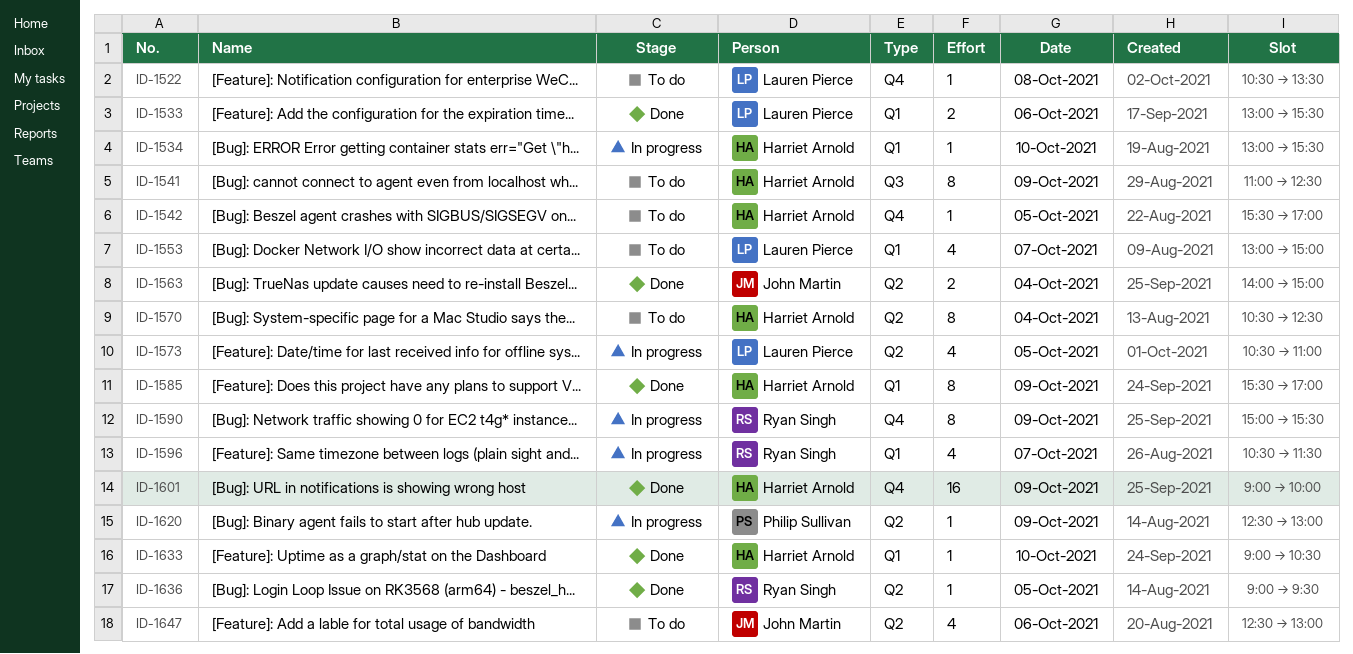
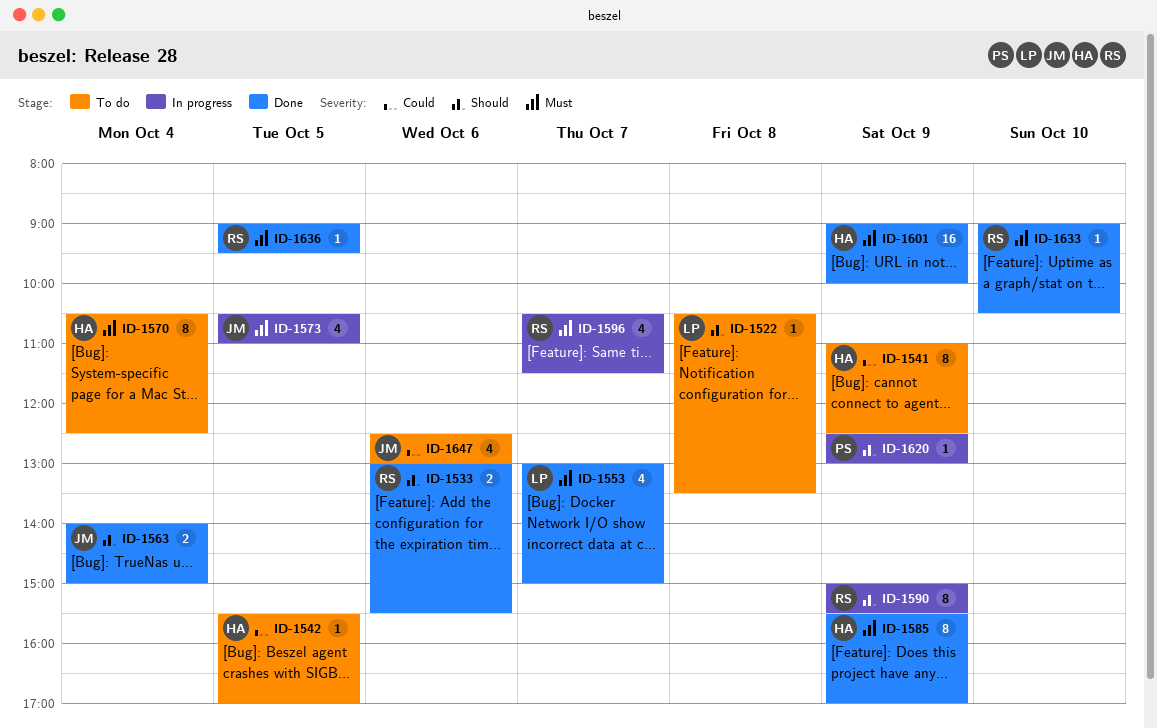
ID-1533, owner: Lauren Pierce -> Ryan Singh
ID-1534: present -> none
ID-1553, status: To do -> Done
ID-1573, owner: Lauren Pierce -> John Martin
ID-1633, owner: Harriet Arnold -> Ryan Singh

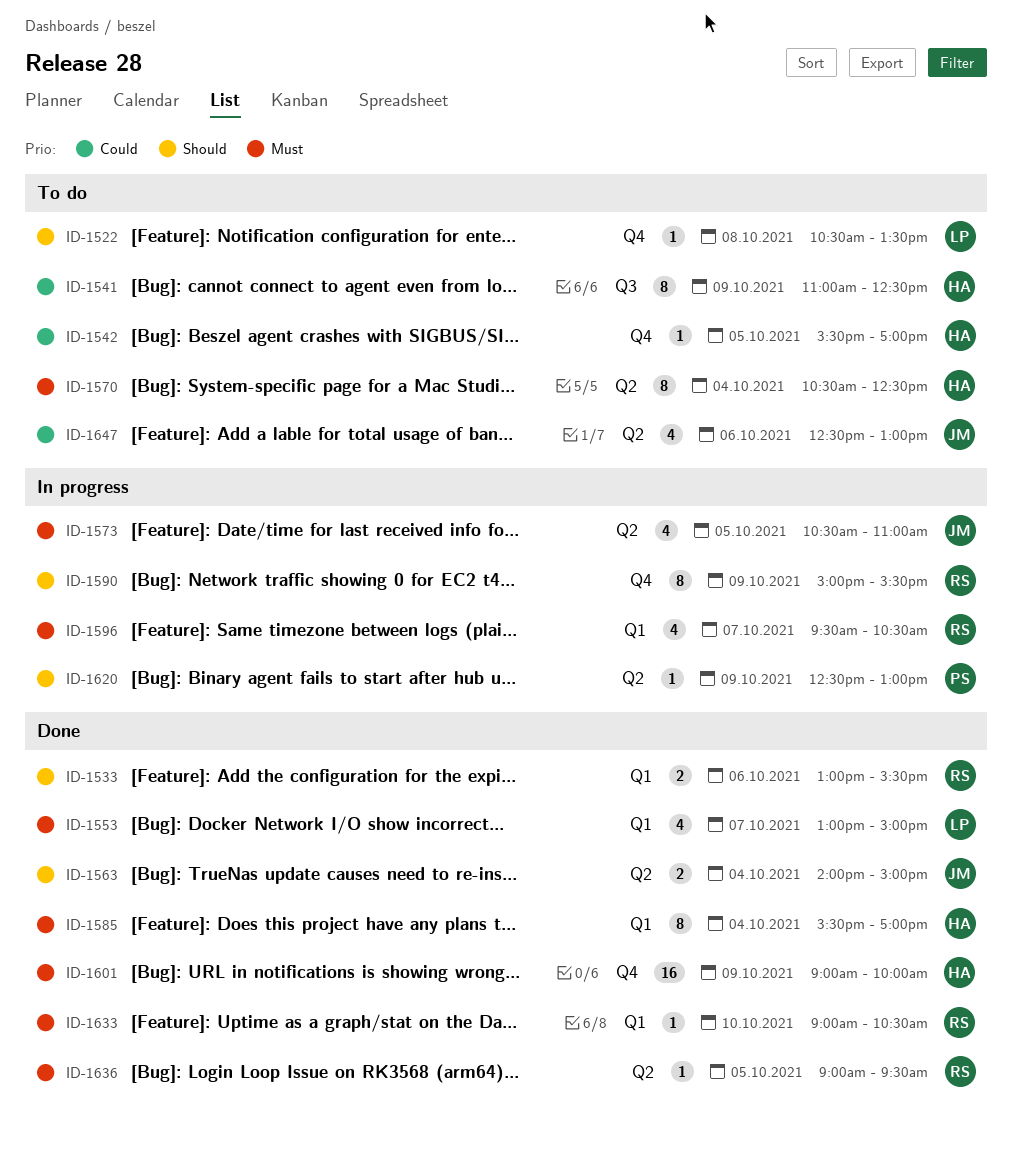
ID-1585, day: Oct 9 -> Oct 4
ID-1596, begins: 10:30 -> 09:30
ID-1596, ends: 11:30 -> 10:30

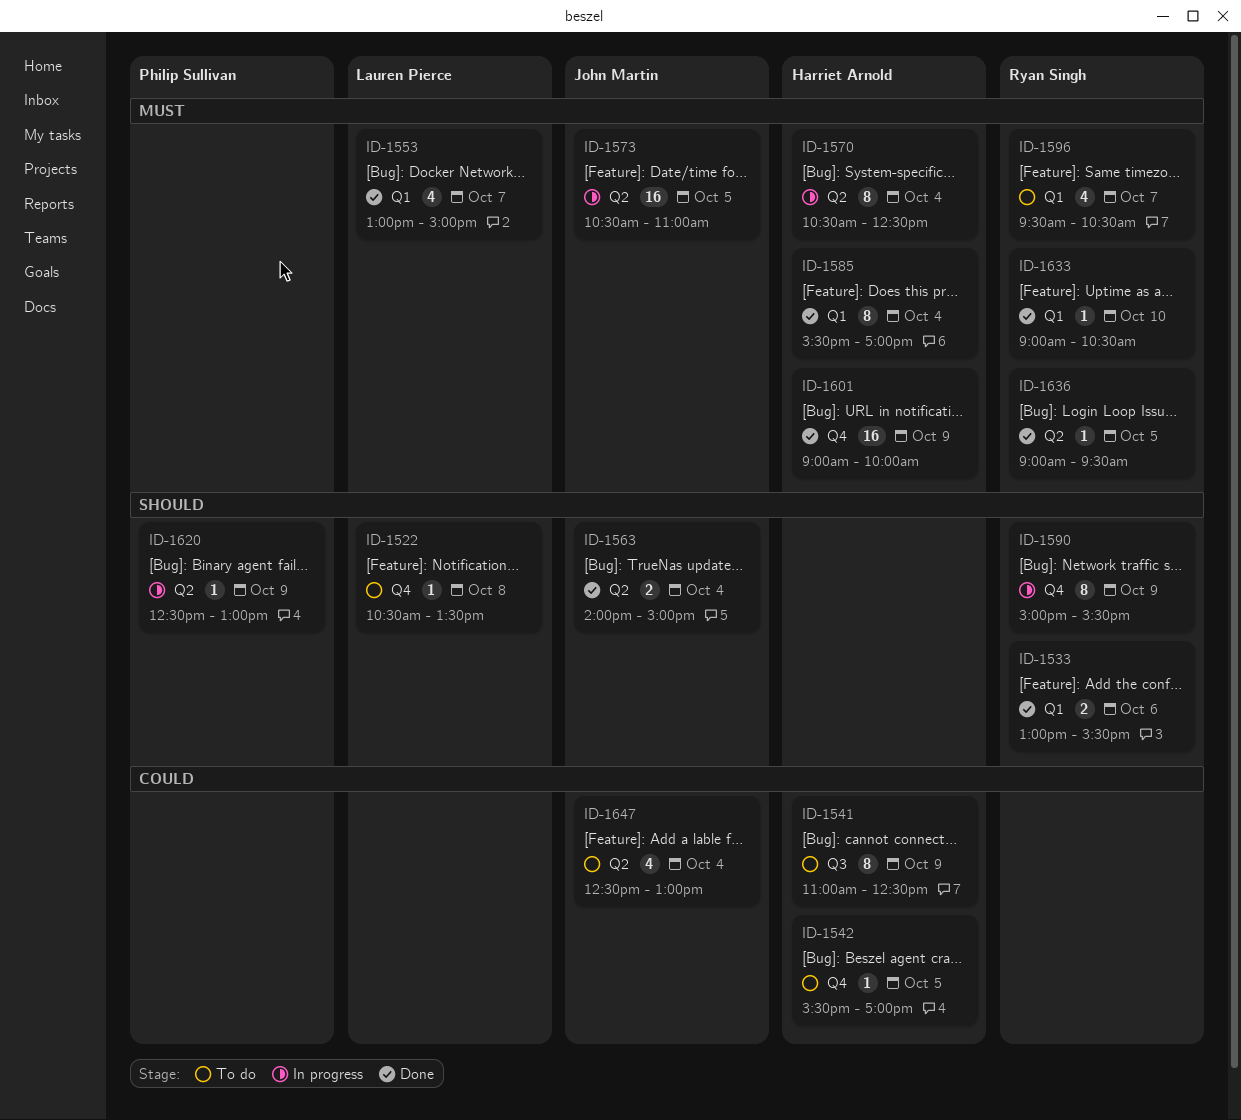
ID-1570, status: To do -> In progress
ID-1573, estimate: 4 -> 16
ID-1596, status: In progress -> To do
ID-1647, day: Oct 6 -> Oct 4

